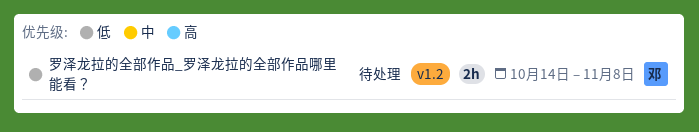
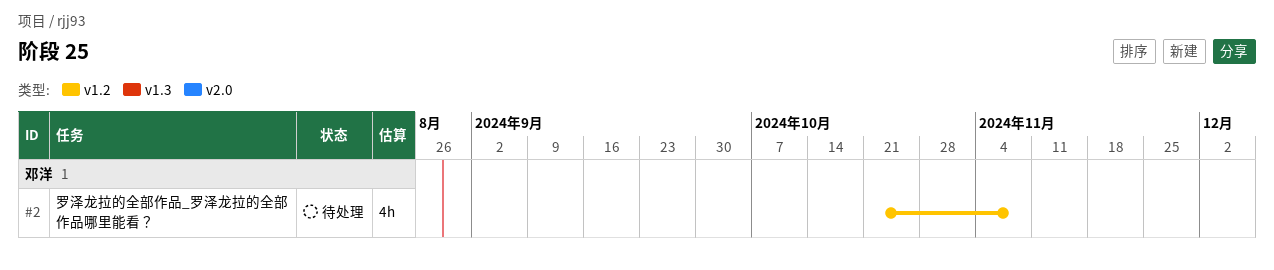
罗泽龙拉的全部作品_罗泽龙拉的全部作品哪里能看？, estimate: 2h -> 4h
罗泽龙拉的全部作品_罗泽龙拉的全部作品哪里能看？, start: Oct 14 -> Oct 21

